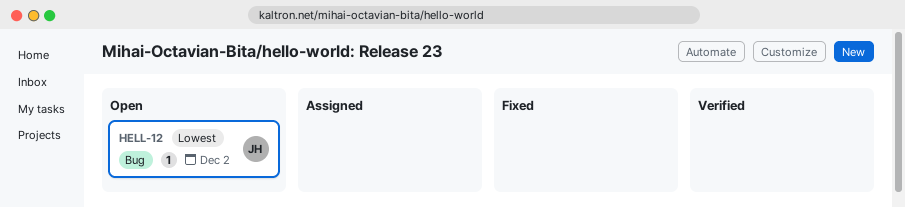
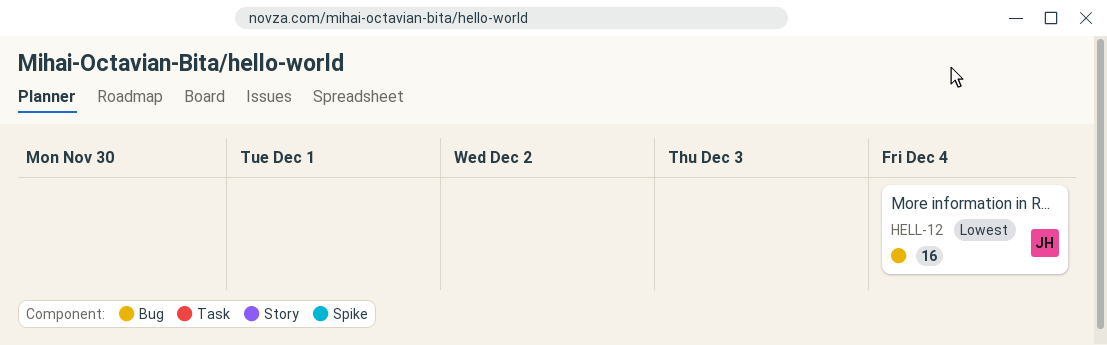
HELL-12, estimate: 1 -> 16
HELL-12, due: Dec 2 -> Dec 4

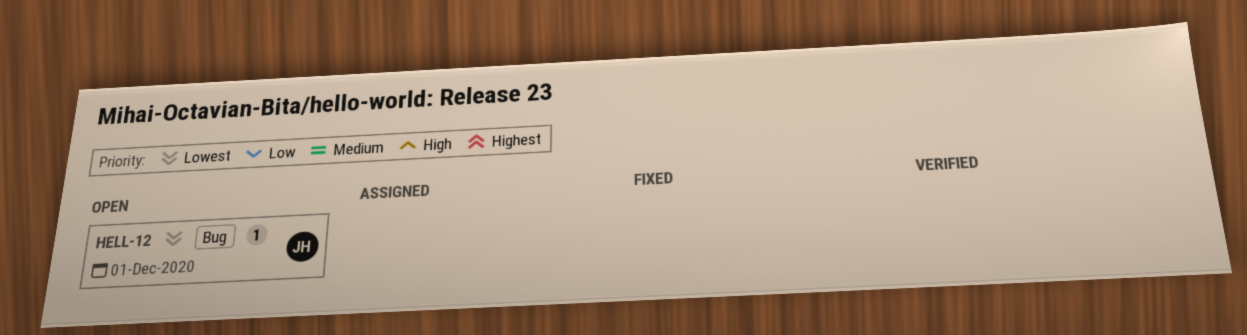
HELL-12, estimate: 16 -> 1
HELL-12, due: Dec 4 -> Dec 1

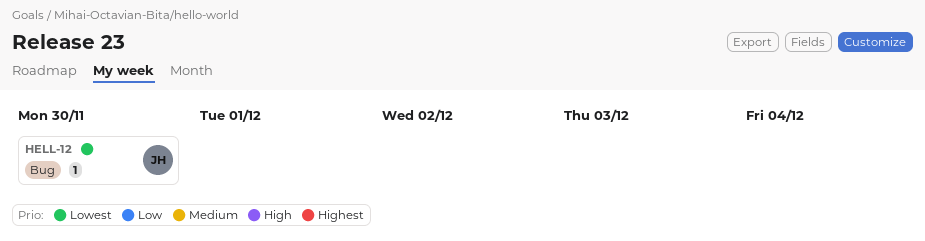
HELL-12, due: Dec 1 -> Nov 30

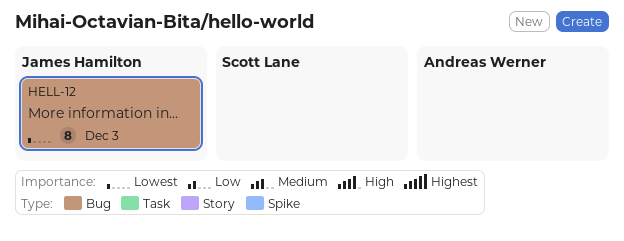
HELL-12, estimate: 1 -> 8
HELL-12, due: Nov 30 -> Dec 3

